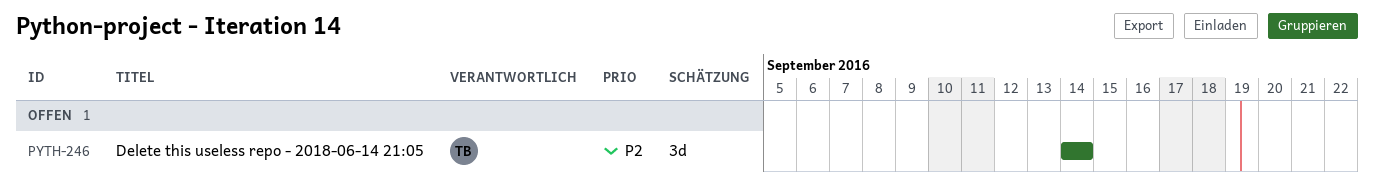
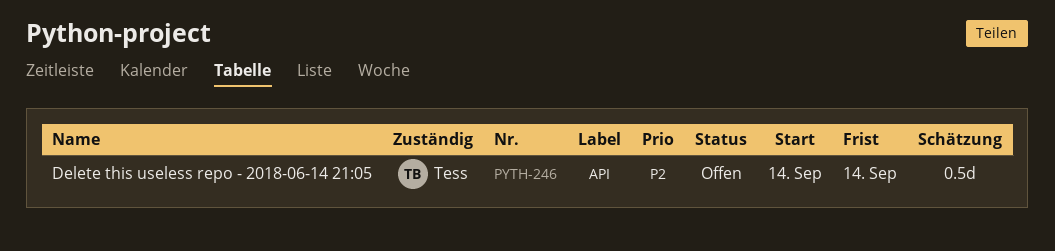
PYTH-246, estimate: 3d -> 0.5d

